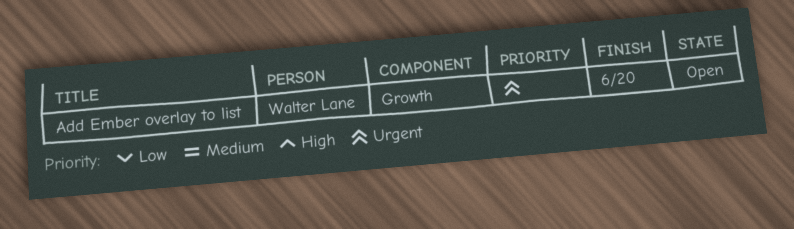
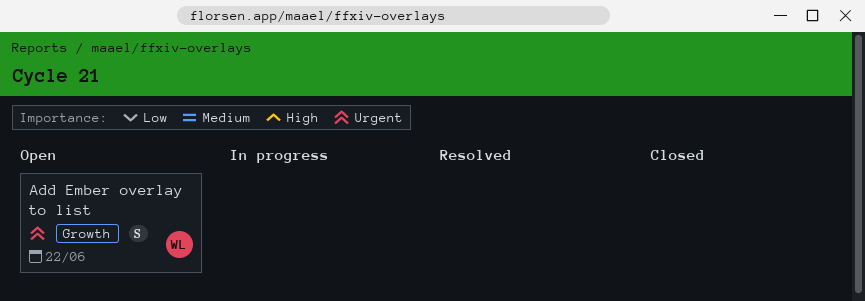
Add Ember overlay to list, due: Jun 20 -> Jun 22

